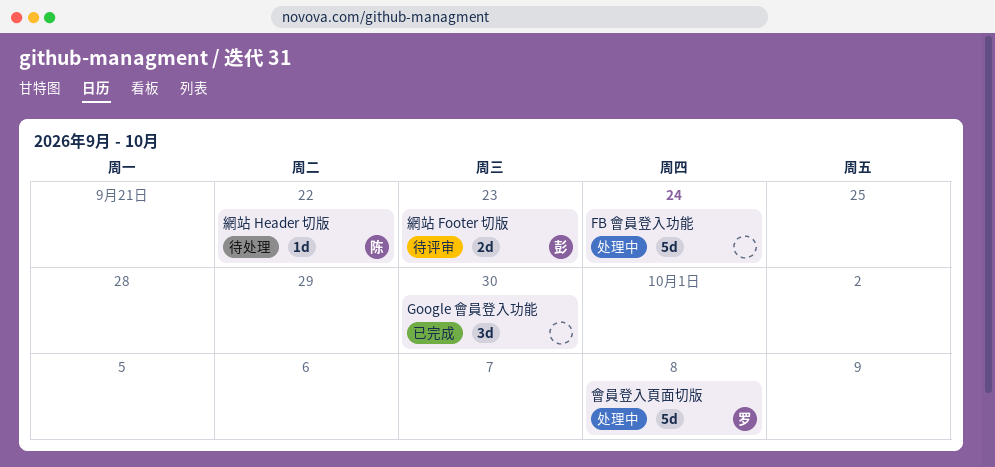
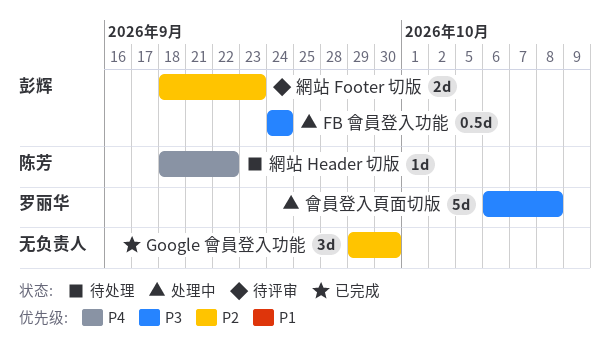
FB 會員登入功能, owner: none -> 彭辉
FB 會員登入功能, estimate: 5d -> 0.5d

